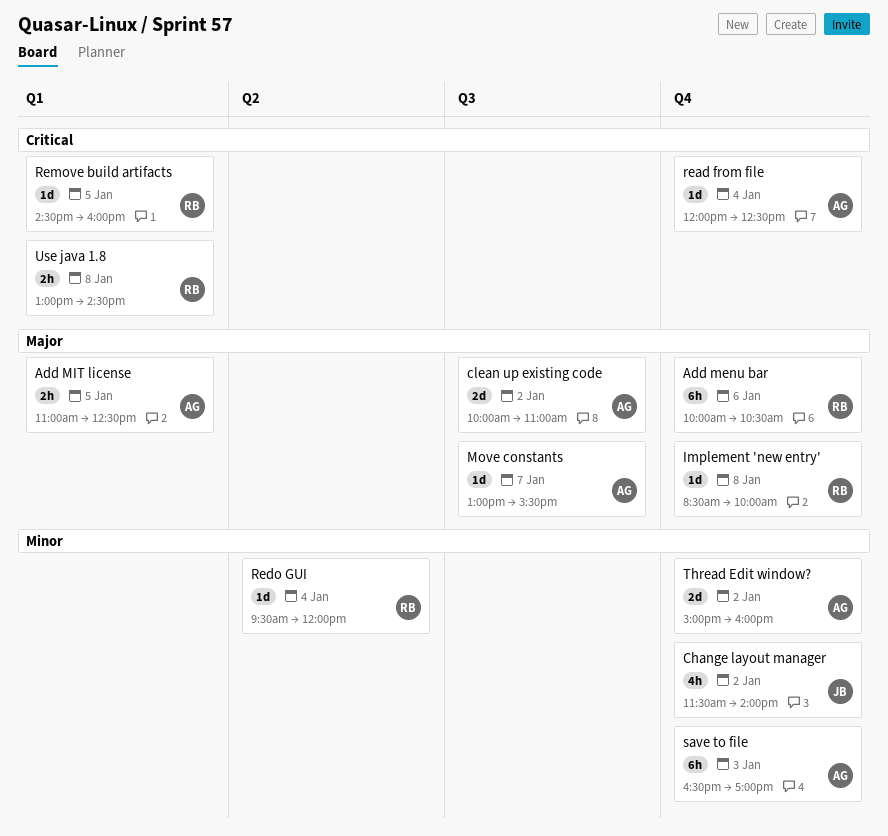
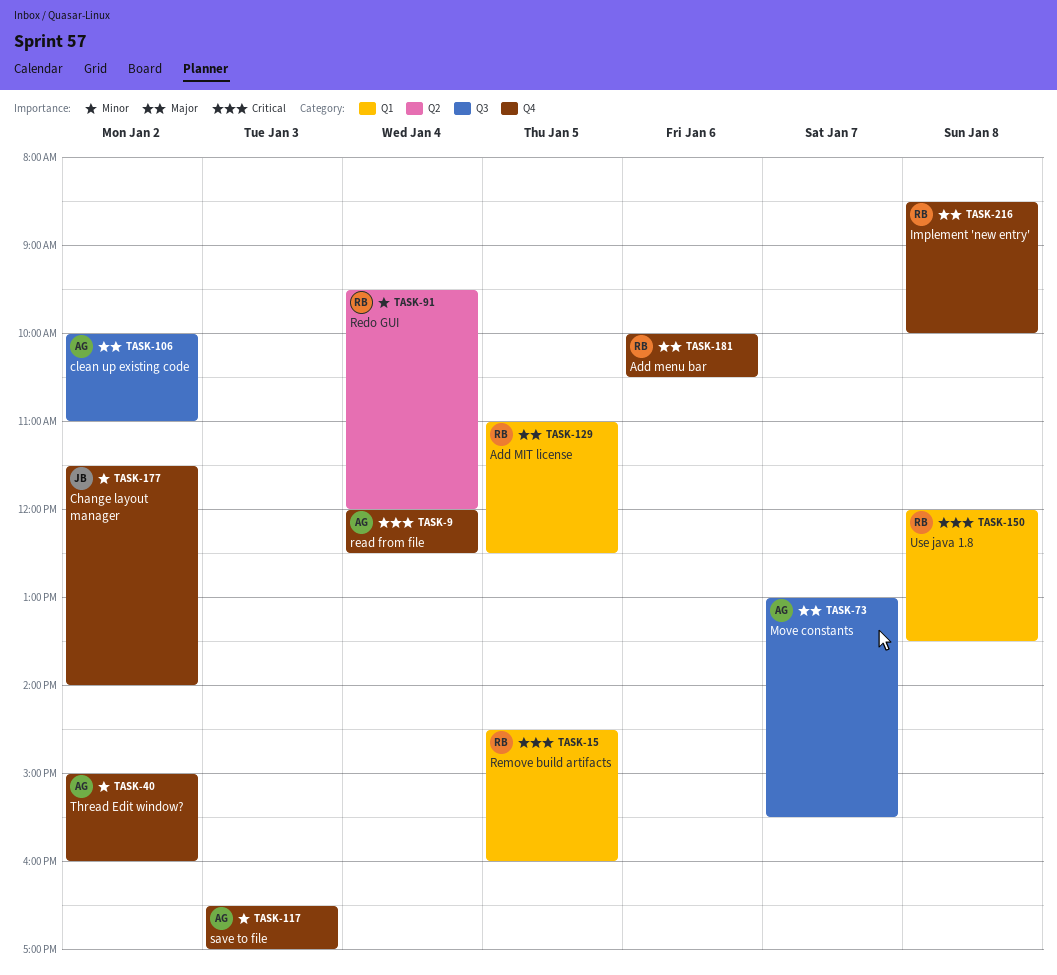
Add MIT license, owner: AG -> RB
Use java 1.8, begins: 13:00 -> 12:00
Use java 1.8, ends: 14:30 -> 13:30

